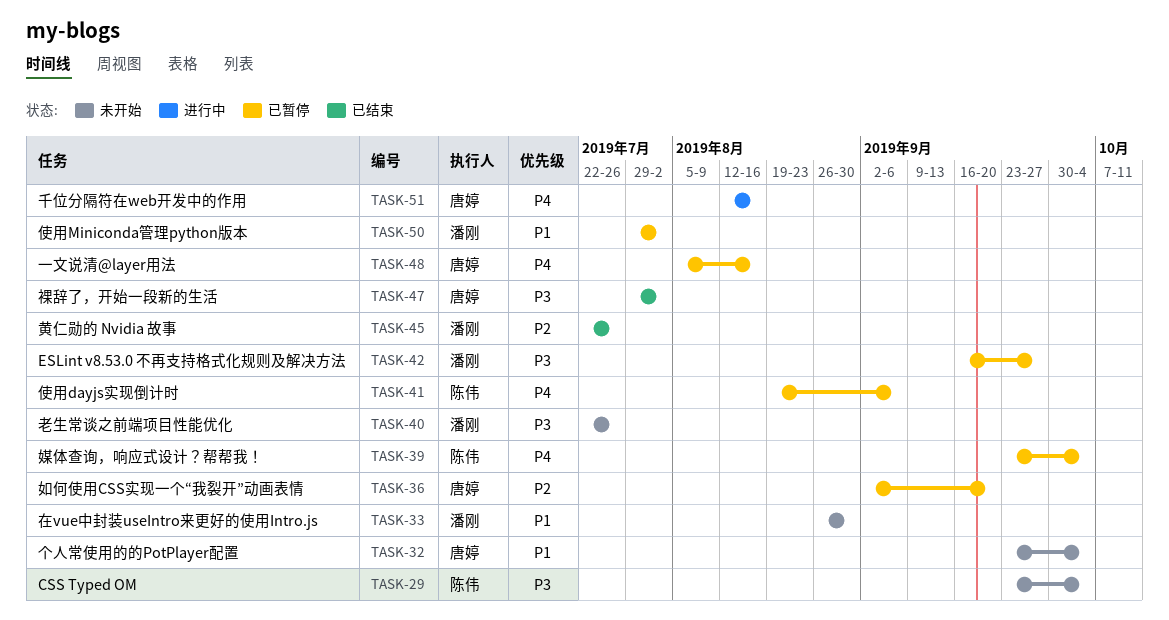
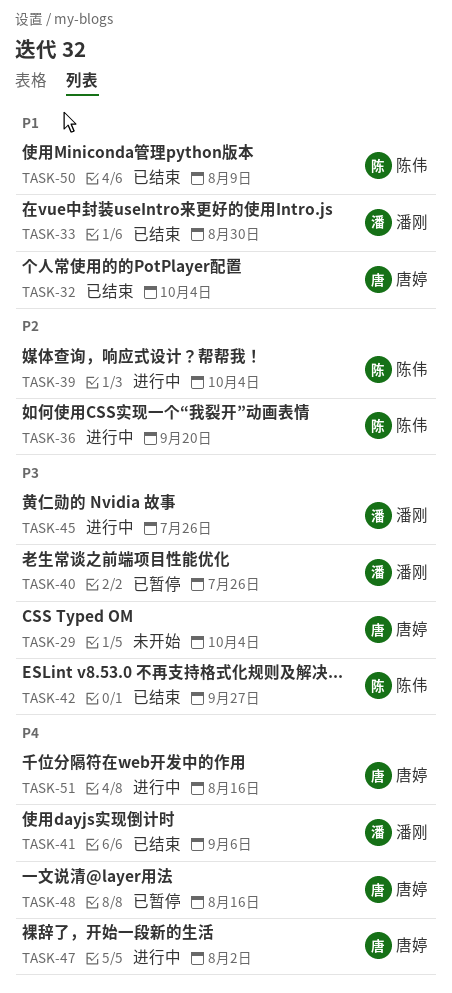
TASK-29, owner: 陈伟 -> 唐婷
TASK-32, status: 未开始 -> 已结束
TASK-33, status: 未开始 -> 已结束
TASK-36, status: 已暂停 -> 进行中
TASK-36, owner: 唐婷 -> 陈伟
TASK-39, status: 已暂停 -> 进行中
TASK-39, priority: P4 -> P2
TASK-40, status: 未开始 -> 已暂停
TASK-41, status: 已暂停 -> 已结束
TASK-41, owner: 陈伟 -> 潘刚
TASK-42, status: 已暂停 -> 已结束
TASK-42, owner: 潘刚 -> 陈伟
TASK-45, status: 已结束 -> 进行中
TASK-45, priority: P2 -> P3
TASK-47, status: 已结束 -> 进行中
TASK-47, priority: P3 -> P4
TASK-50, status: 已暂停 -> 已结束
TASK-50, owner: 潘刚 -> 陈伟
TASK-50, due: Aug 2 -> Aug 9

